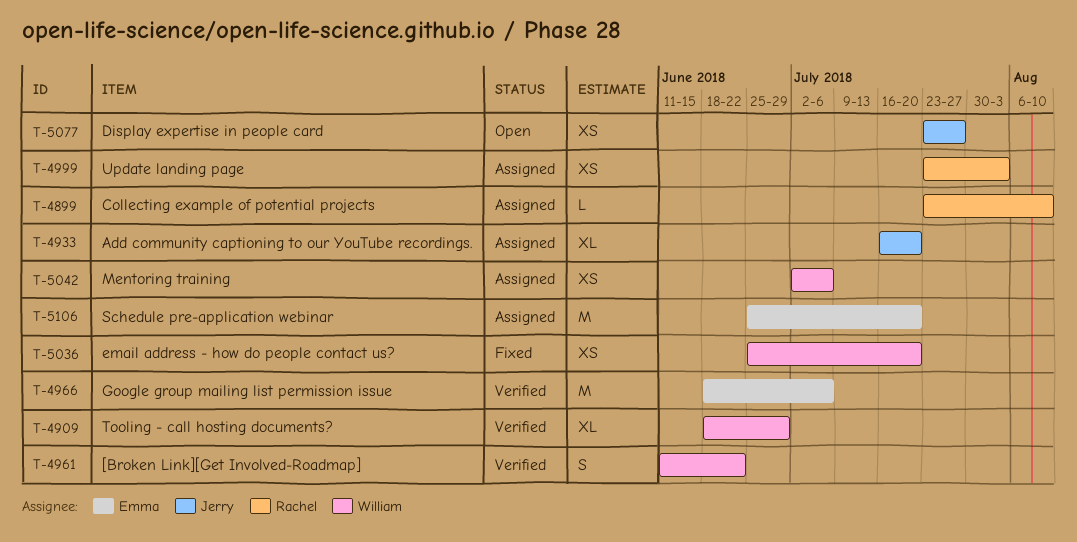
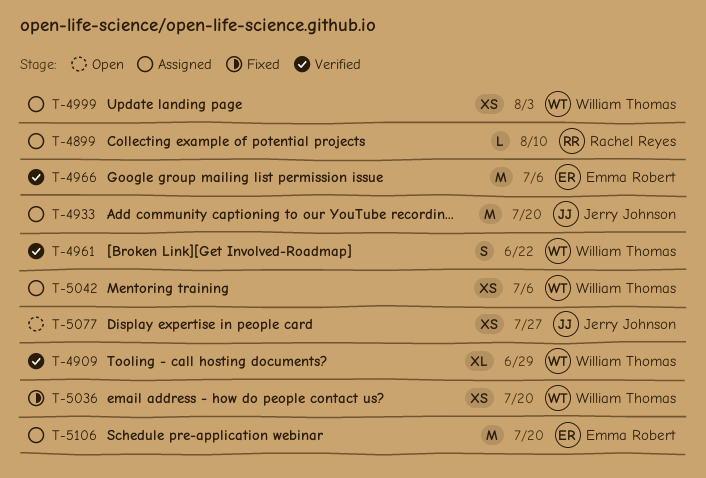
T-4933, estimate: XL -> M
T-4999, owner: Rachel Reyes -> William Thomas

